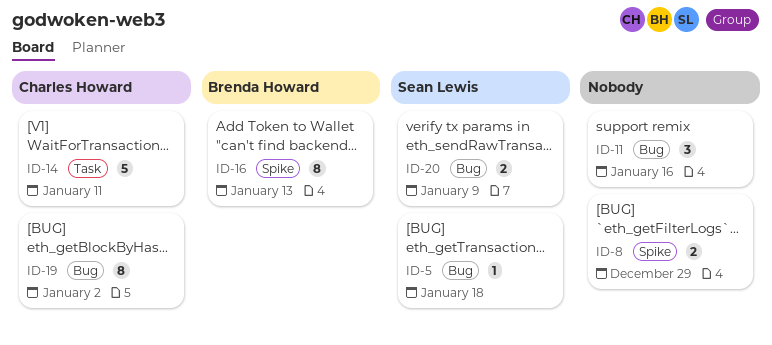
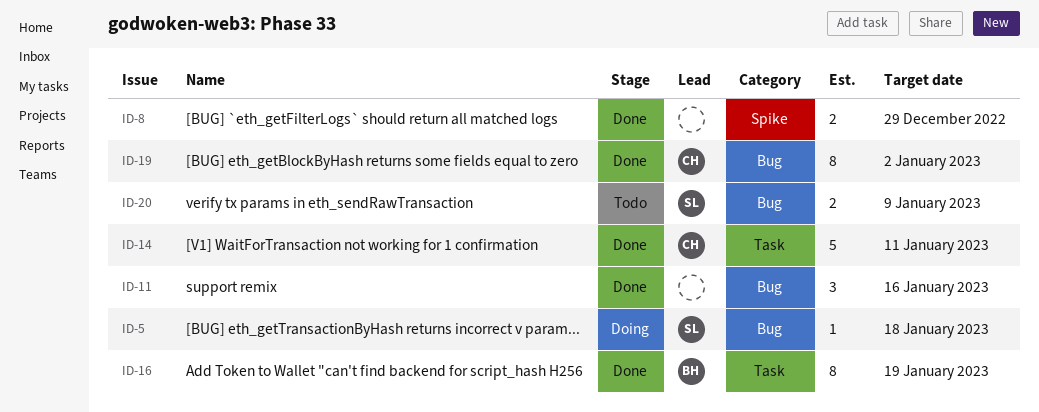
ID-16, label: Spike -> Task
ID-16, due: Jan 13 -> Jan 19

